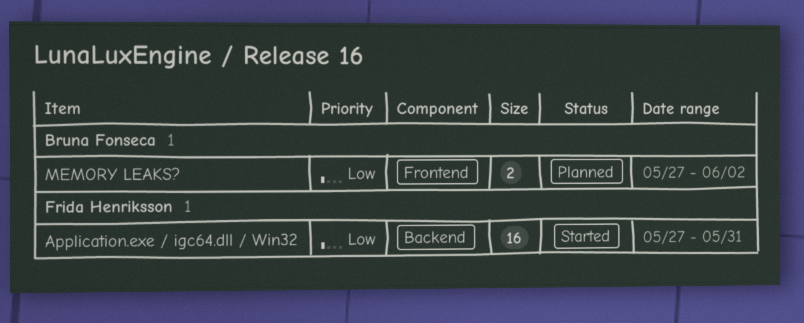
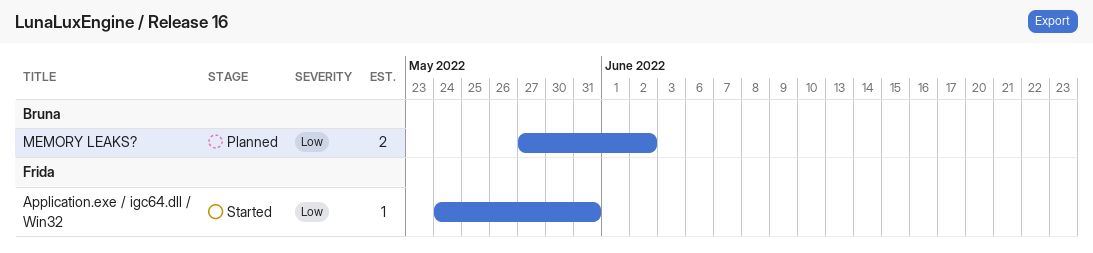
Application.exe / igc64.dll / Win32, estimate: 16 -> 1
Application.exe / igc64.dll / Win32, start: May 27 -> May 24

